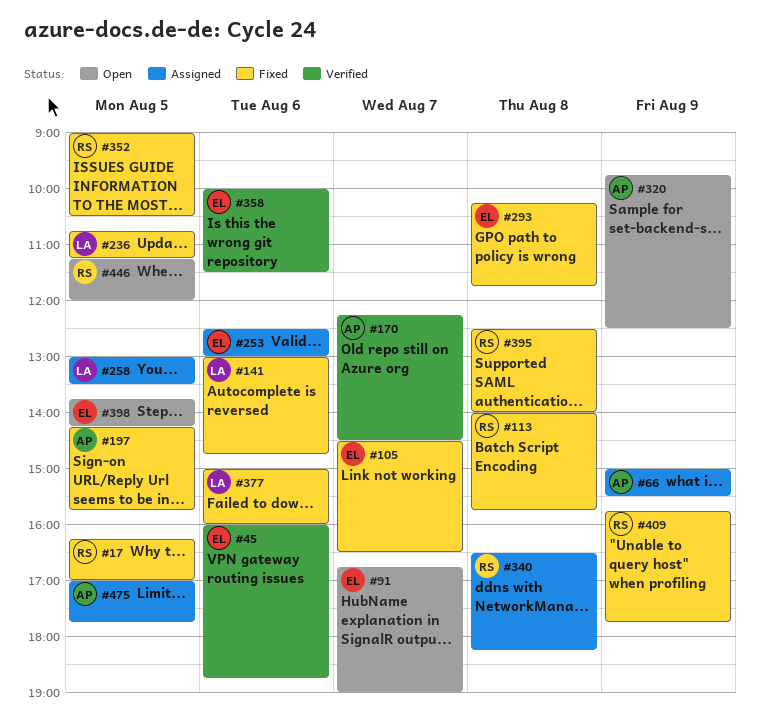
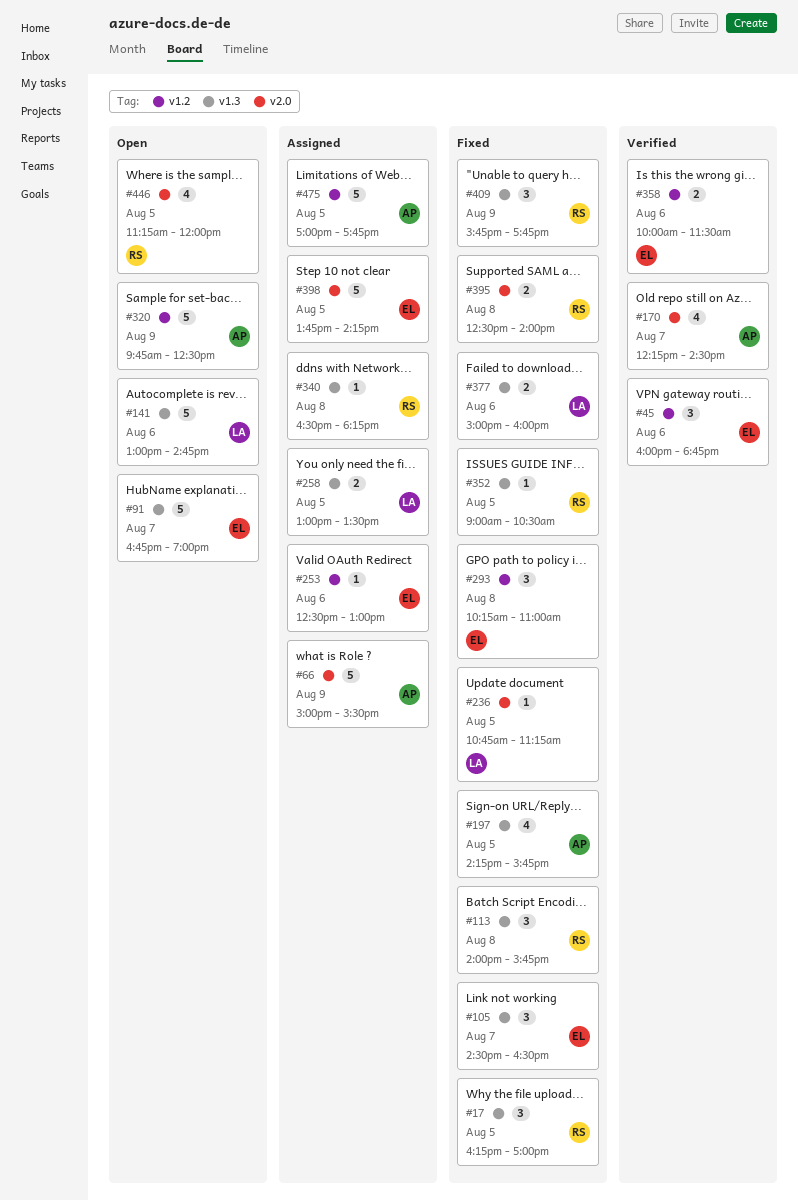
#141, status: Fixed -> Open
#293, ends: 11:45 -> 11:00
#398, status: Open -> Assigned

